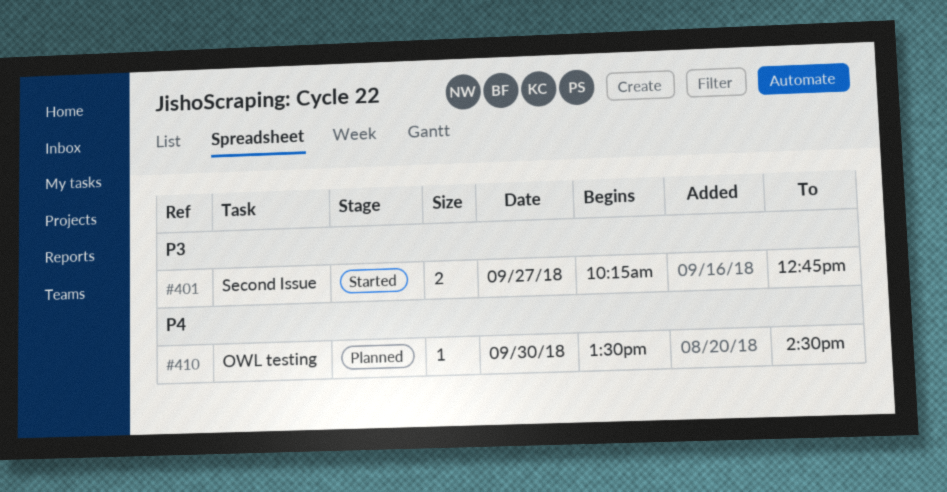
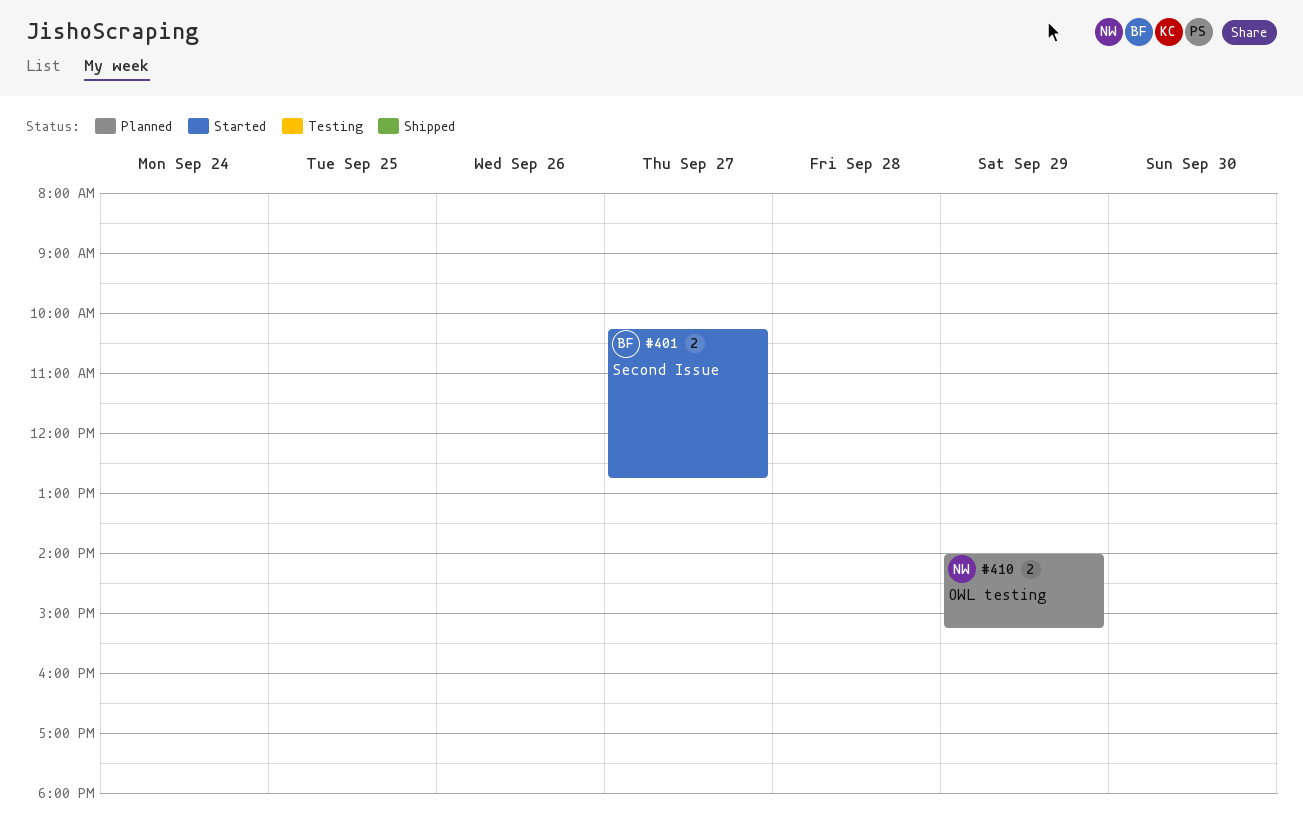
#410, estimate: 1 -> 2
#410, day: Sep 30 -> Sep 29
#410, begins: 13:30 -> 14:00
#410, ends: 14:30 -> 15:15

